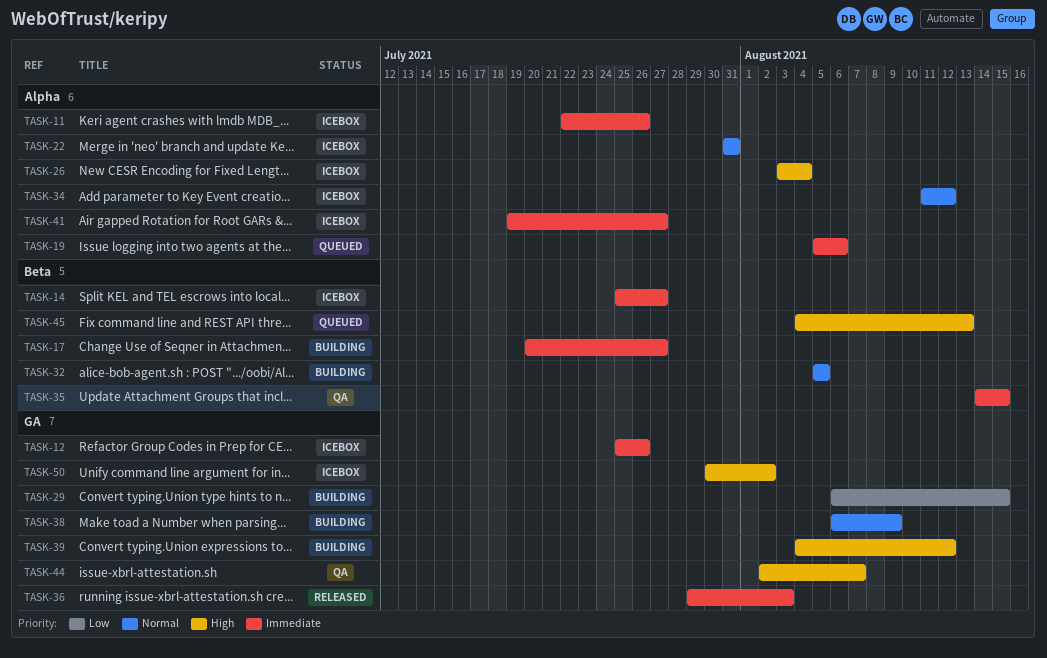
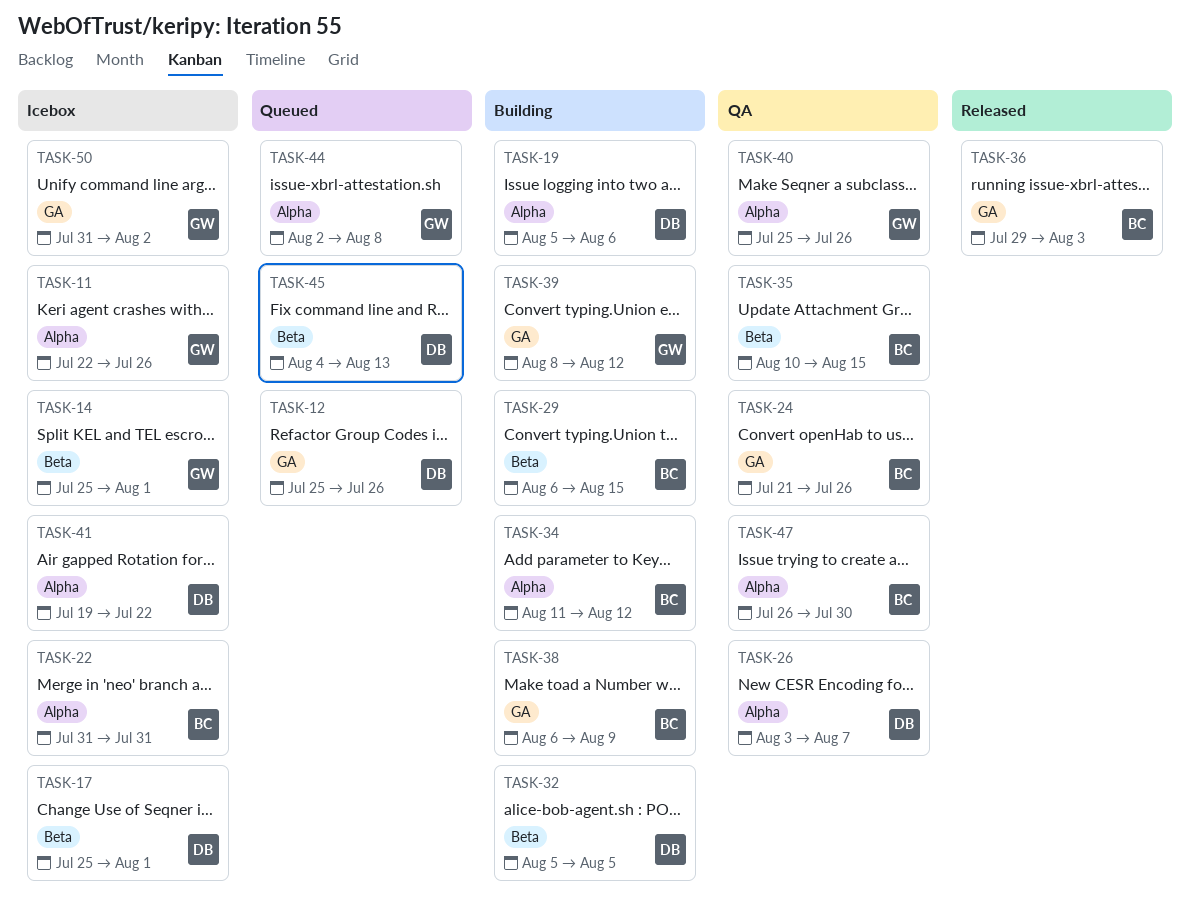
TASK-12, status: Icebox -> Queued
TASK-14, due: Jul 27 -> Aug 1
TASK-17, status: Building -> Icebox
TASK-17, start: Jul 20 -> Jul 25
TASK-17, due: Jul 27 -> Aug 1
TASK-19, status: Queued -> Building
TASK-24: none -> present
TASK-26, status: Icebox -> QA
TASK-26, due: Aug 4 -> Aug 7
TASK-29, label: GA -> Beta
TASK-34, status: Icebox -> Building
TASK-35, start: Aug 14 -> Aug 10
TASK-39, start: Aug 4 -> Aug 8
TASK-40: none -> present
TASK-41, due: Jul 27 -> Jul 22
TASK-44, status: QA -> Queued
TASK-44, label: GA -> Alpha
TASK-44, due: Aug 7 -> Aug 8
TASK-47: none -> present
TASK-50, start: Jul 30 -> Jul 31

